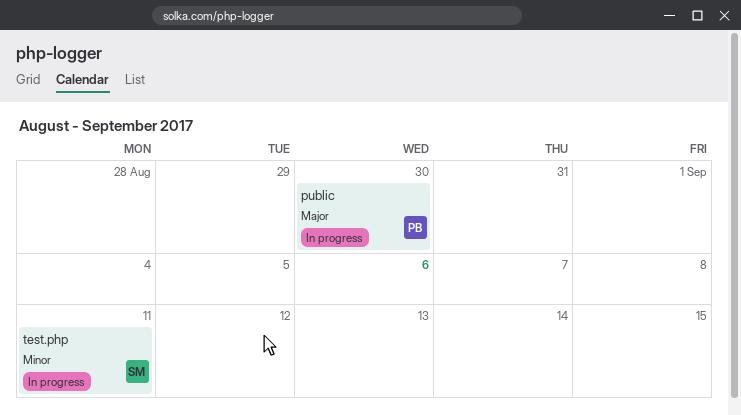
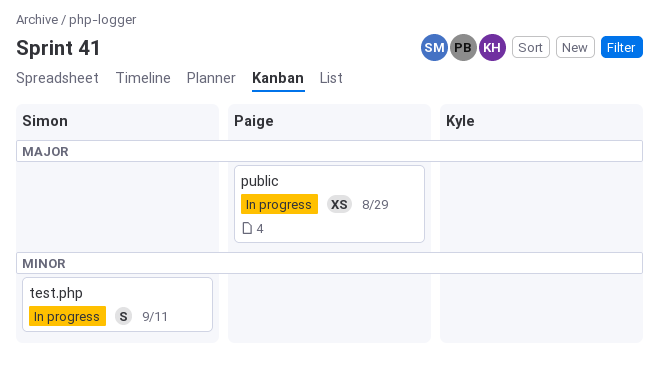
public, due: Aug 30 -> Aug 29

